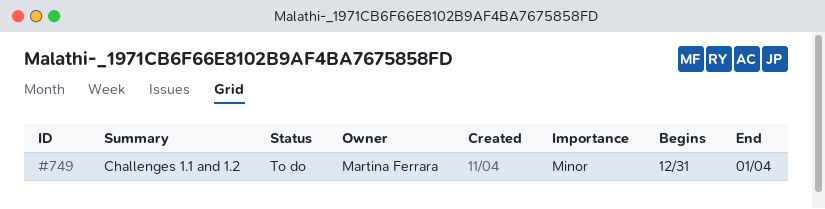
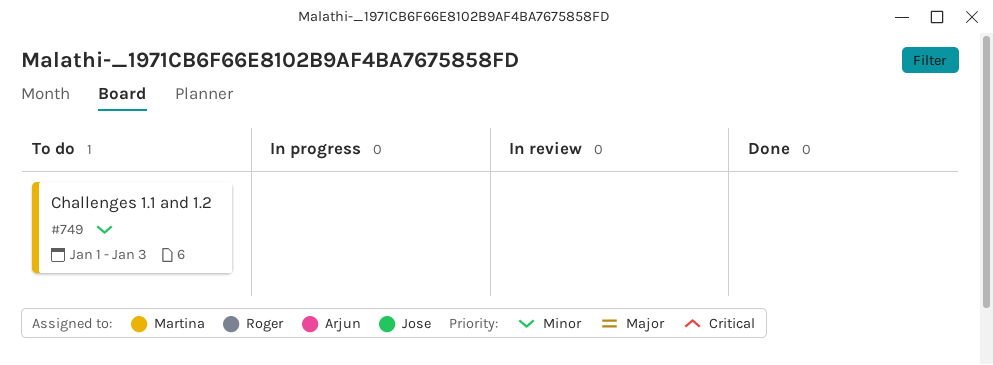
#749, start: Dec 31 -> Jan 1
#749, due: Jan 4 -> Jan 3

